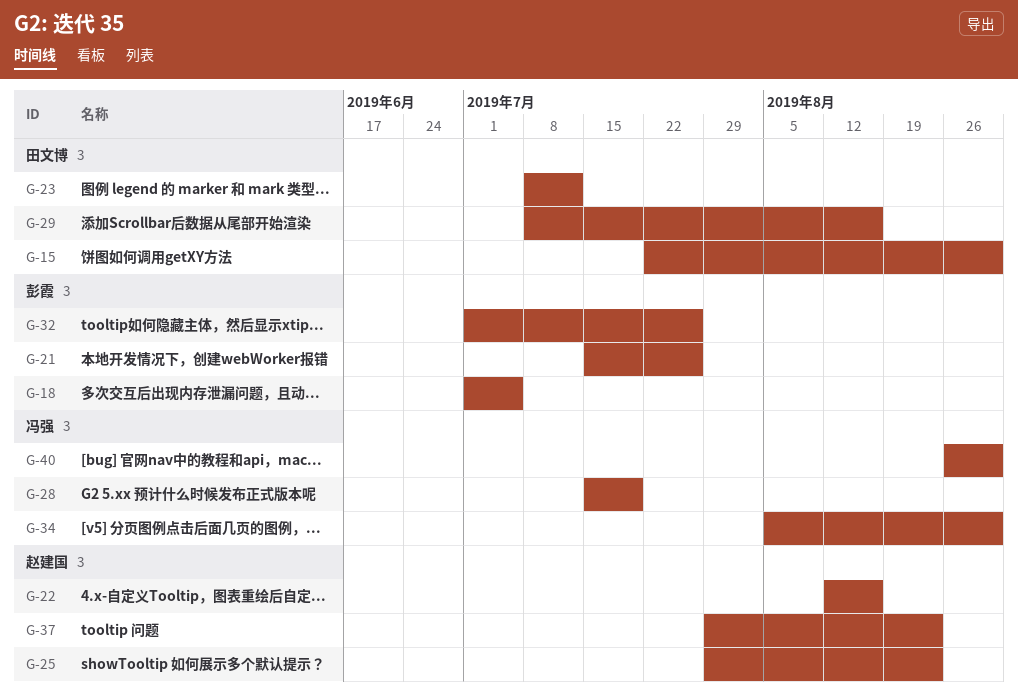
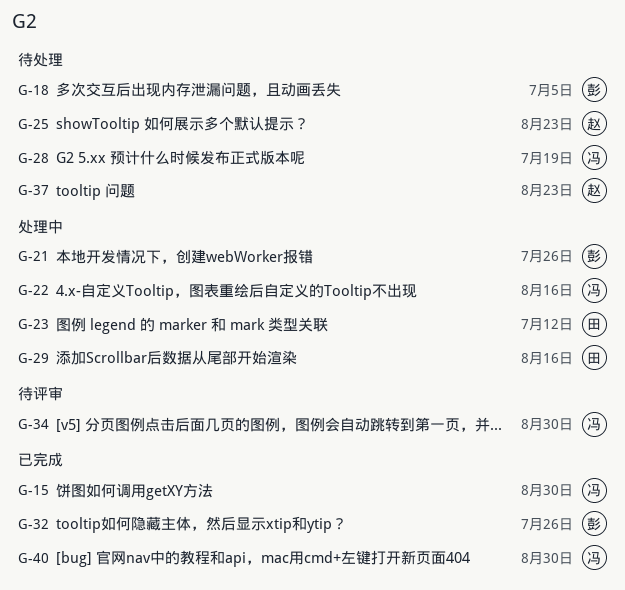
G-15, owner: 田文博 -> 冯强
G-22, owner: 赵建国 -> 冯强

